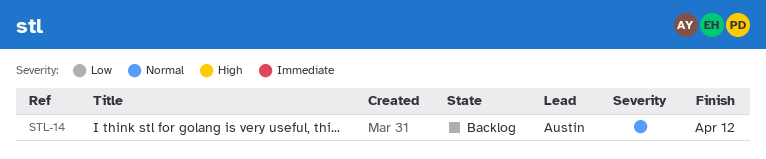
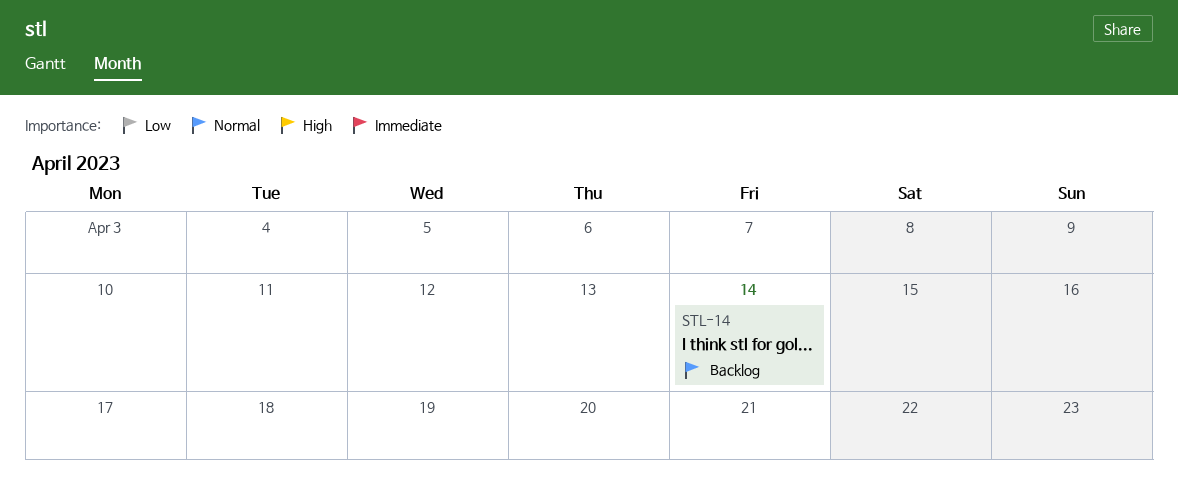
STL-14, due: Apr 12 -> Apr 14

